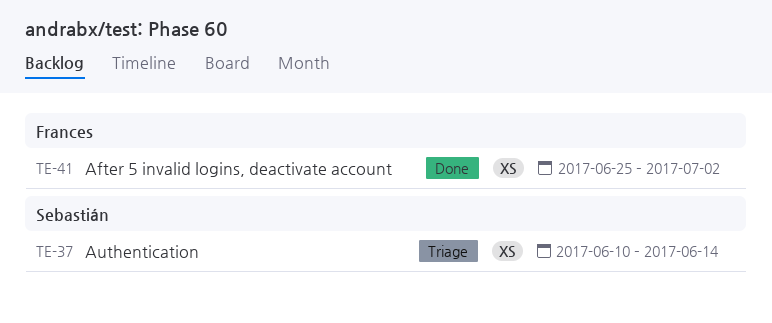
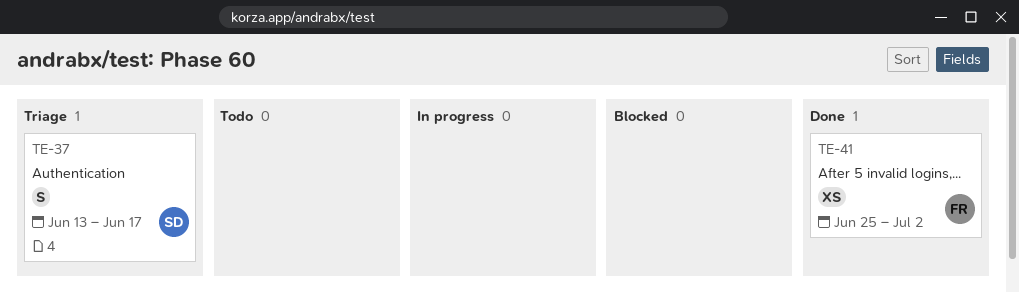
TE-37, estimate: XS -> S
TE-37, start: Jun 10 -> Jun 13
TE-37, due: Jun 14 -> Jun 17

